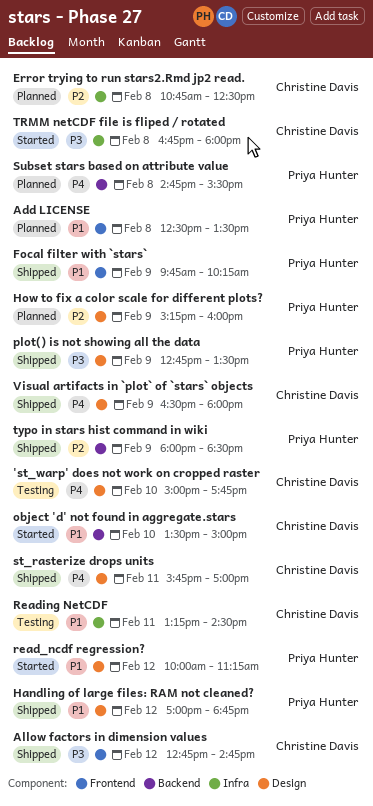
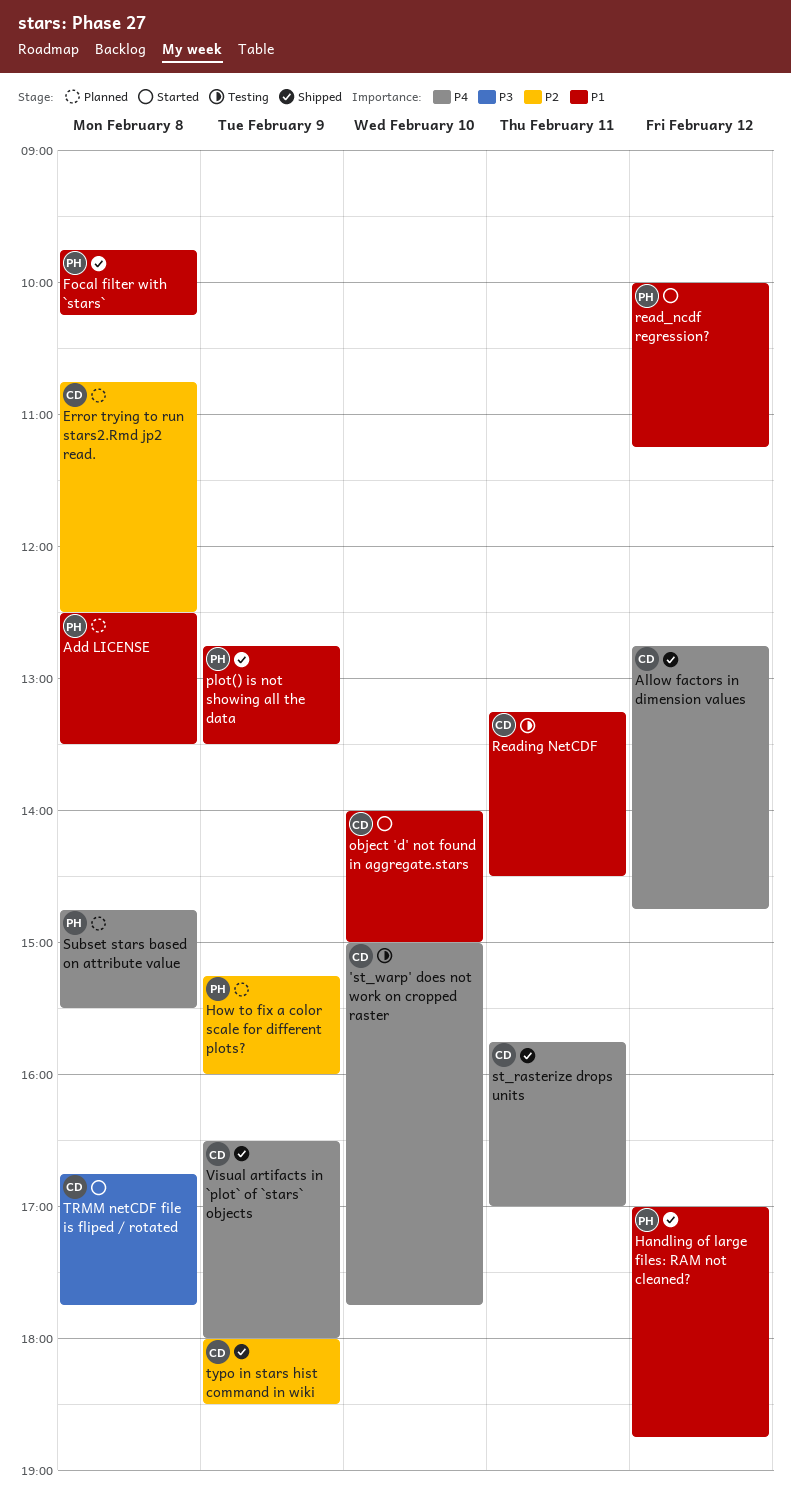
Allow factors in dimension values, priority: P3 -> P4
Focal filter with `stars`, day: Feb 9 -> Feb 8
object 'd' not found in aggregate.stars, begins: 13:30 -> 14:00
plot() is not showing all the data, priority: P3 -> P1
TRMM netCDF file is fliped / rotated, ends: 18:00 -> 17:45
typo in stars hist command in wiki, owner: Priya Hunter -> Christine Davis

